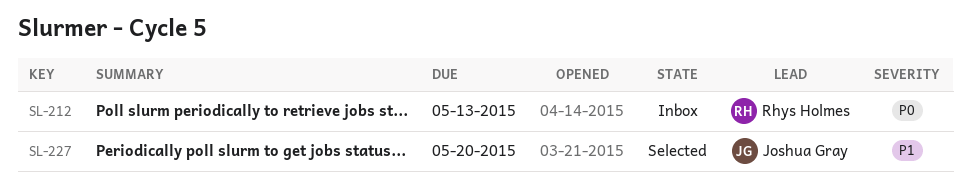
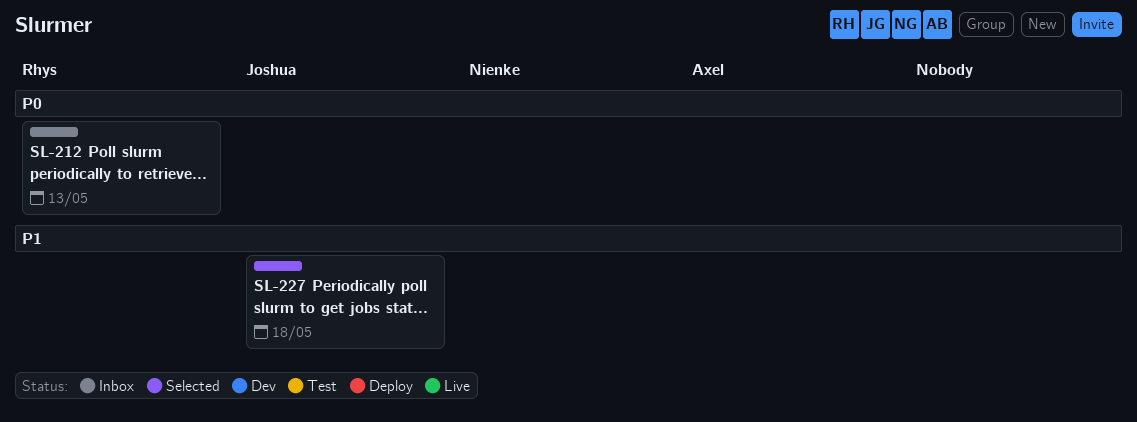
SL-227, due: May 20 -> May 18

